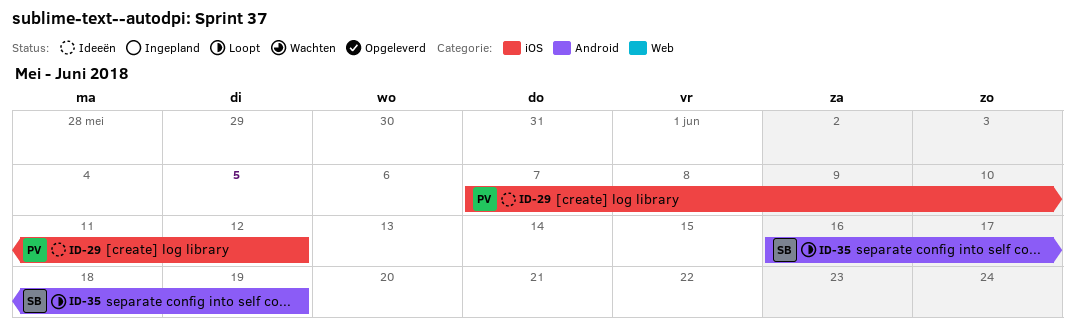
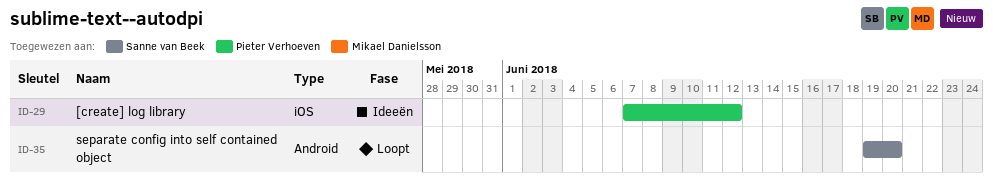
ID-35, start: Jun 16 -> Jun 19
ID-35, due: Jun 19 -> Jun 20

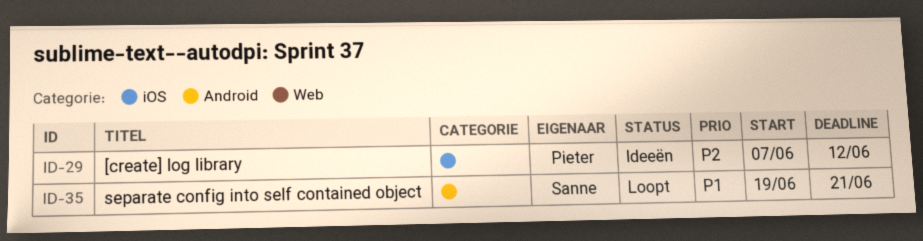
ID-35, due: Jun 20 -> Jun 21

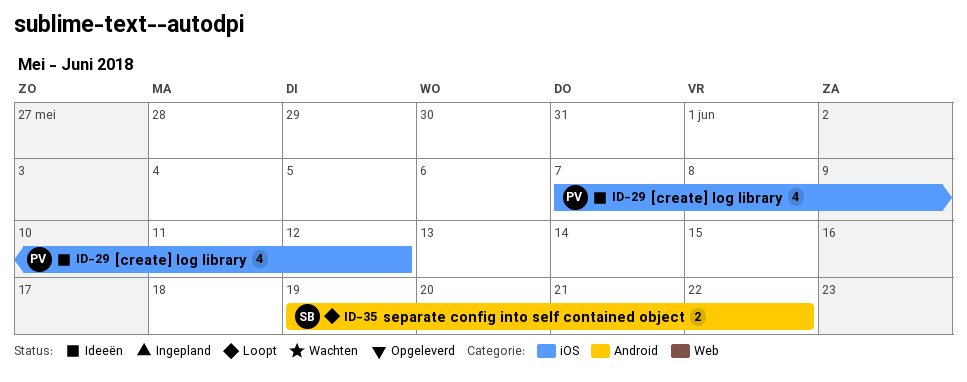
ID-35, due: Jun 21 -> Jun 22

